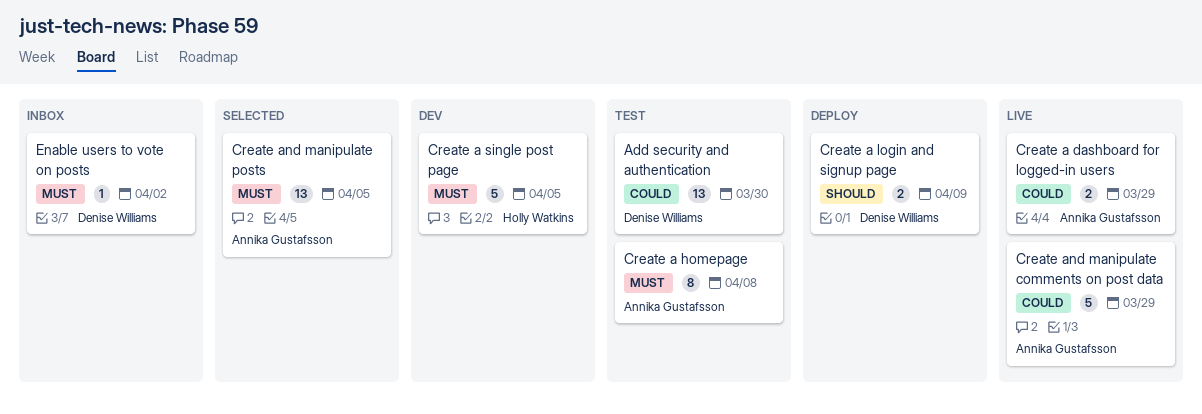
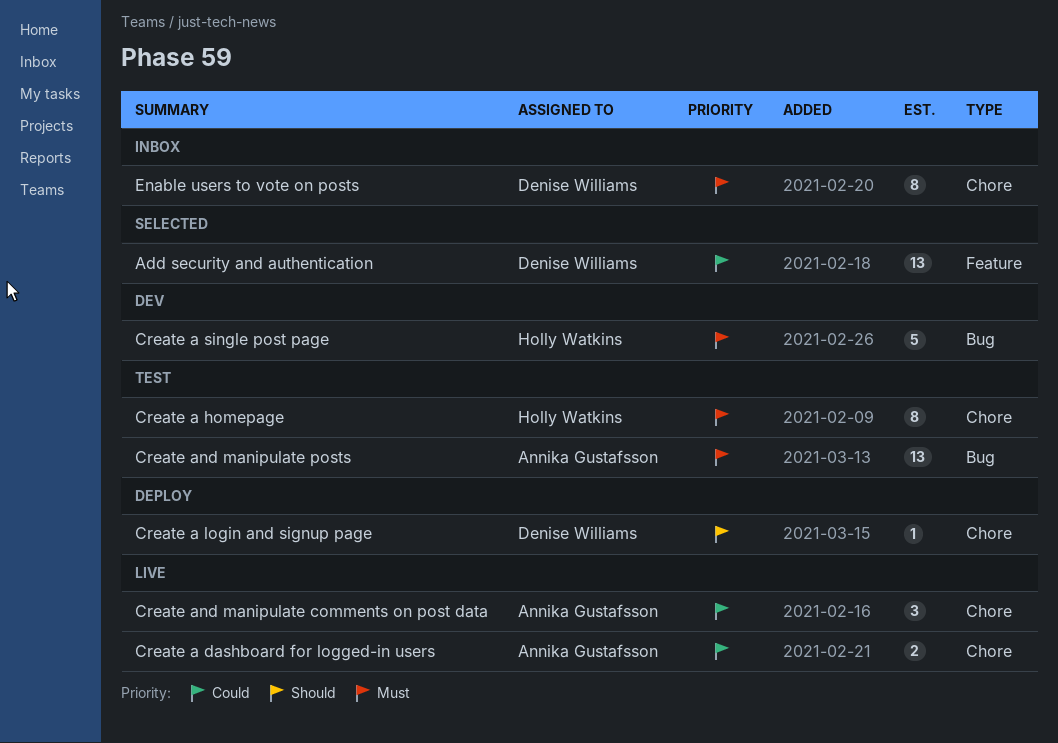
Add security and authentication, status: Test -> Selected
Create a homepage, owner: Annika Gustafsson -> Holly Watkins
Create a login and signup page, estimate: 2 -> 1
Create and manipulate comments on post data, estimate: 5 -> 3
Create and manipulate posts, status: Selected -> Test
Enable users to vote on posts, estimate: 1 -> 8

